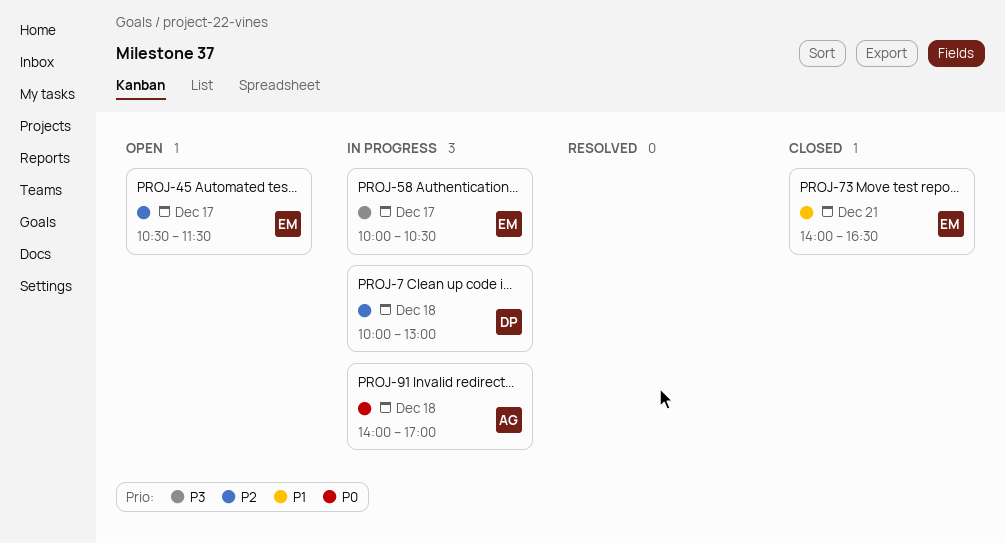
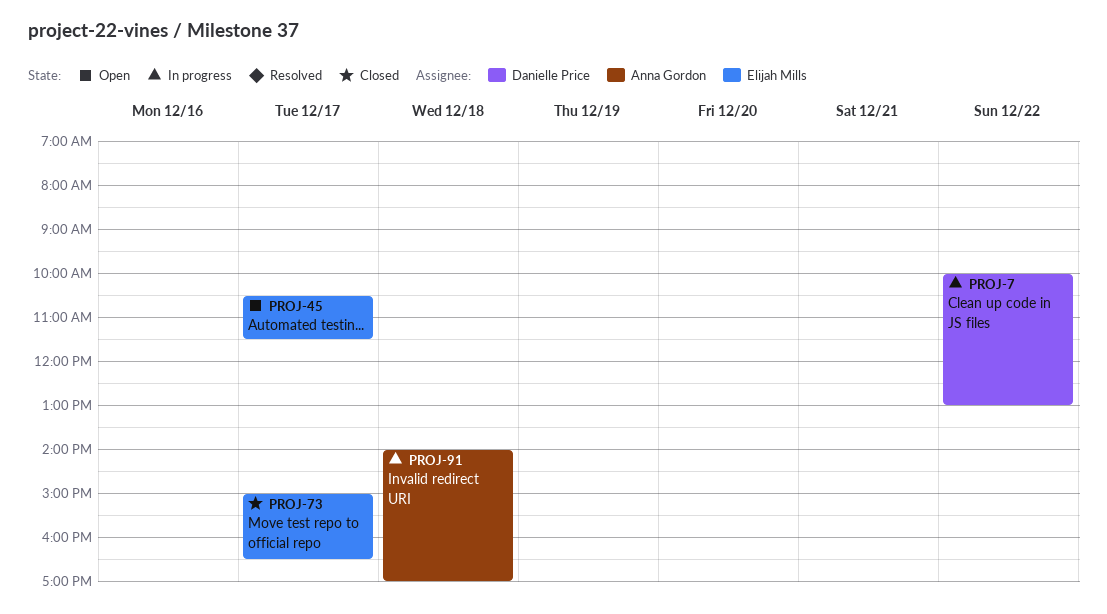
PROJ-7, day: Dec 18 -> Dec 22
PROJ-58: present -> none
PROJ-73, day: Dec 21 -> Dec 17
PROJ-73, begins: 14:00 -> 15:00

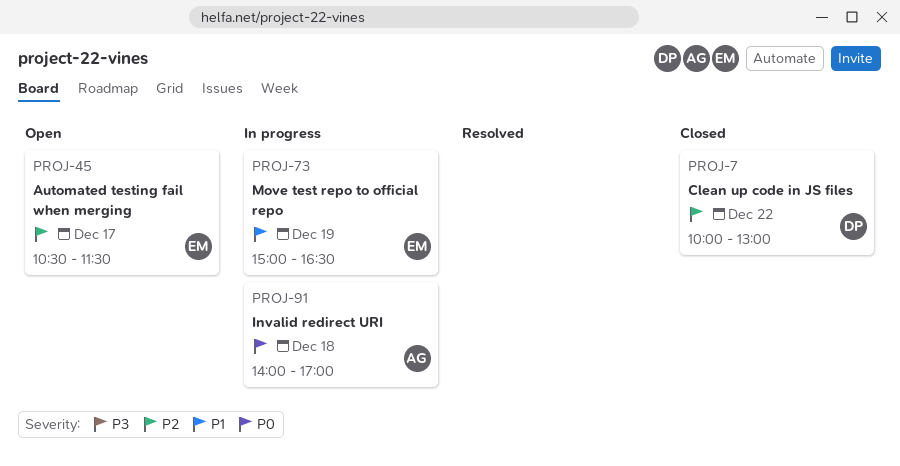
PROJ-7, status: In progress -> Closed
PROJ-73, status: Closed -> In progress
PROJ-73, day: Dec 17 -> Dec 19

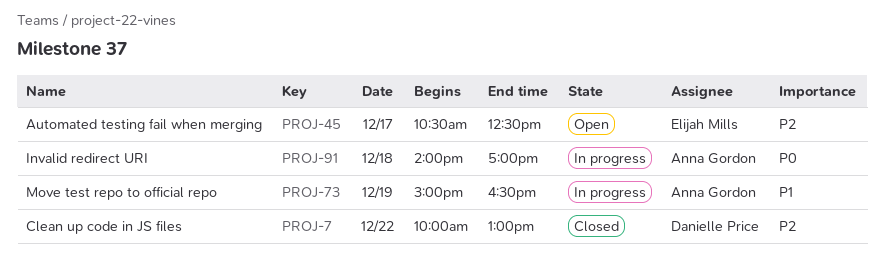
PROJ-45, ends: 11:30 -> 12:30
PROJ-73, owner: Elijah Mills -> Anna Gordon

